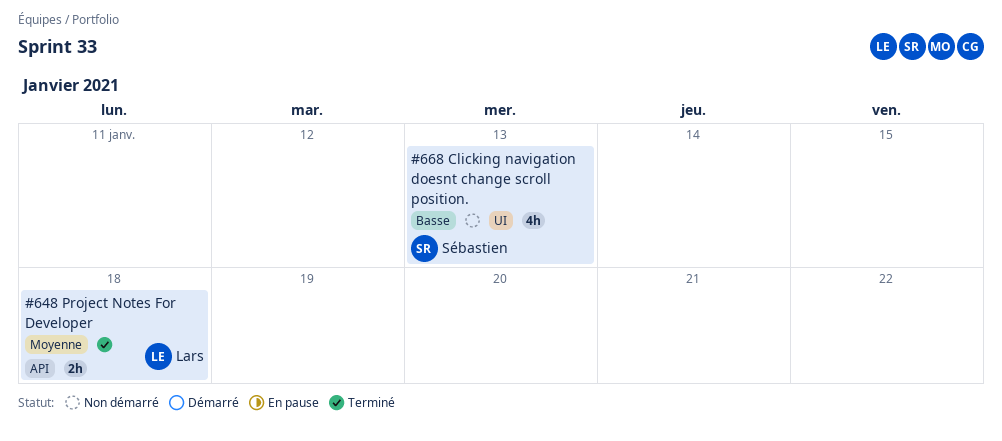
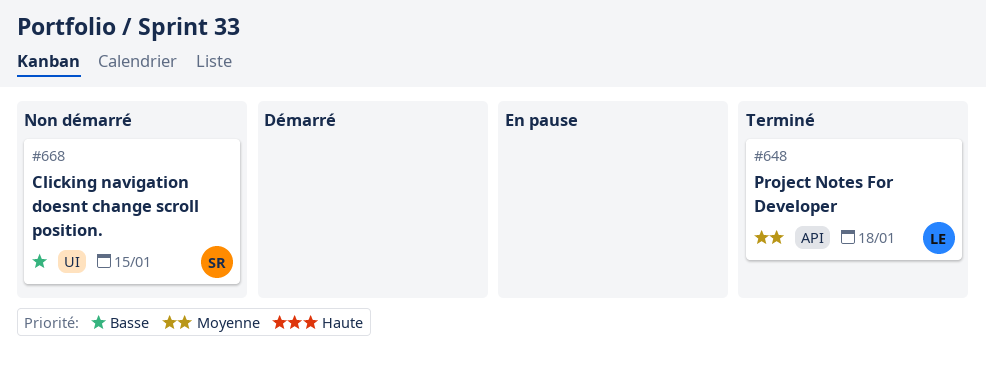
#668, due: Jan 13 -> Jan 15

